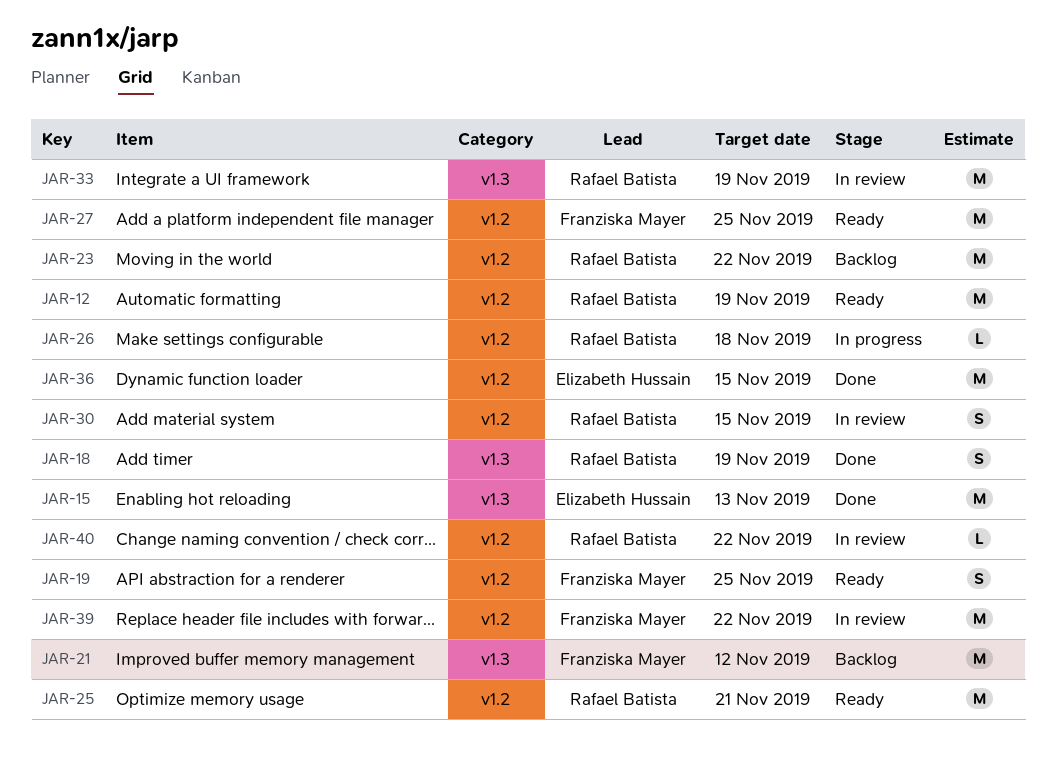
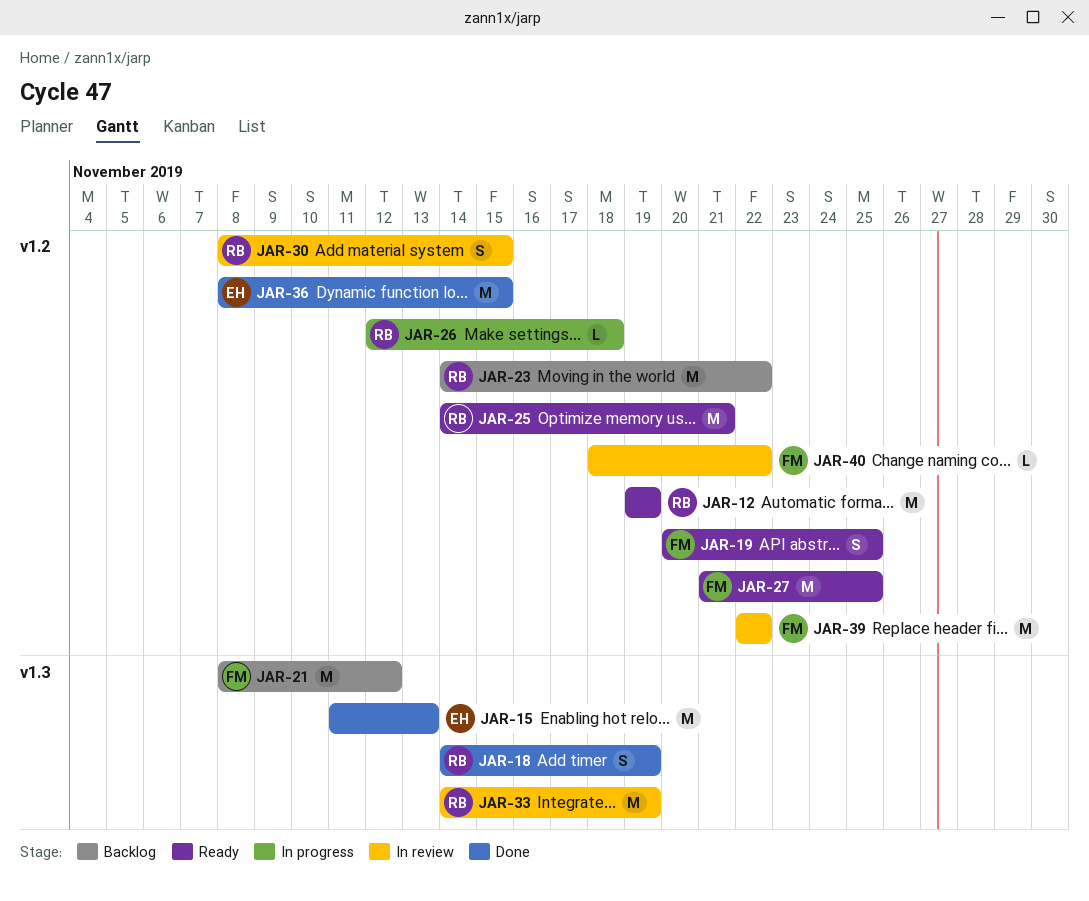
JAR-40, owner: Rafael Batista -> Franziska Mayer

